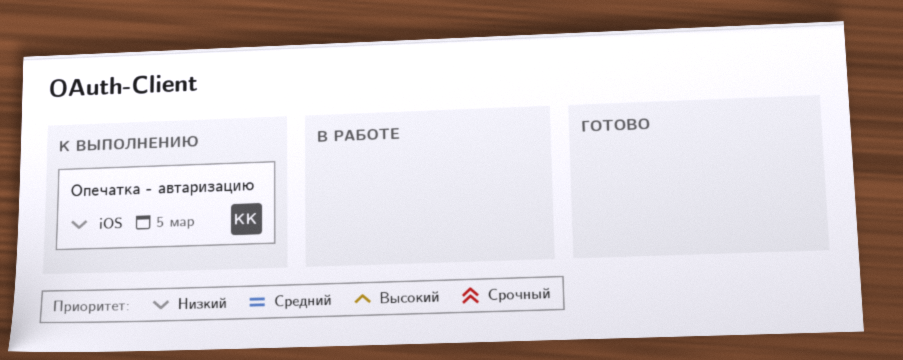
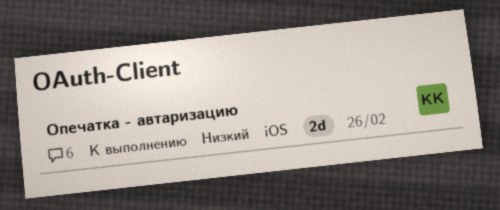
Опечатка - автаризацию, due: Mar 5 -> Feb 26

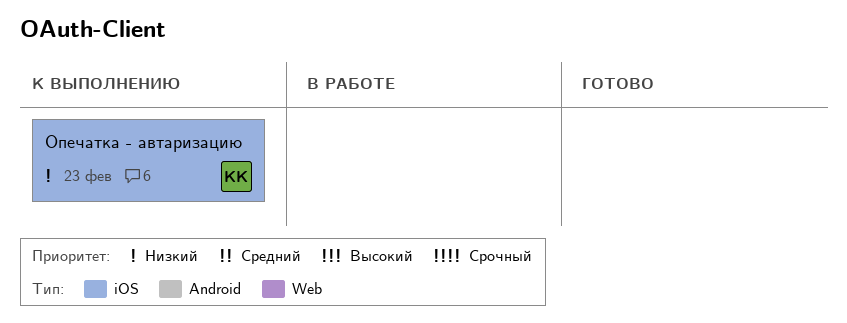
Опечатка - автаризацию, due: Feb 26 -> Feb 23

